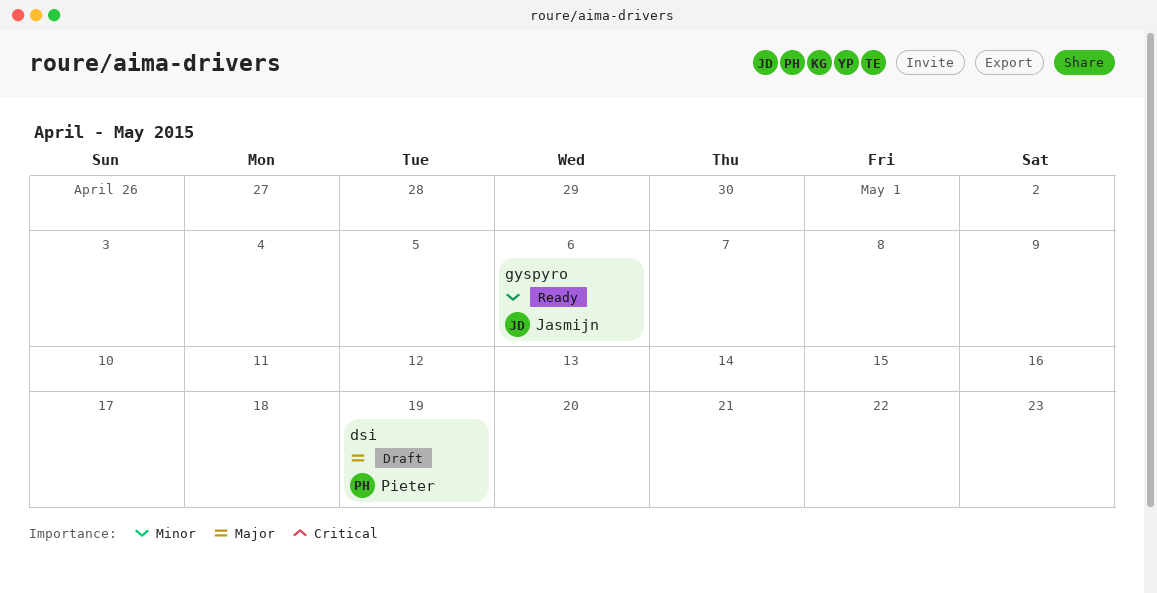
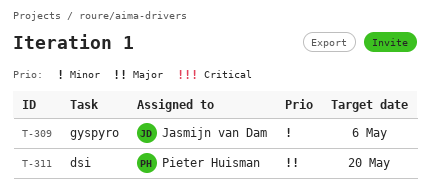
dsi, due: May 19 -> May 20

